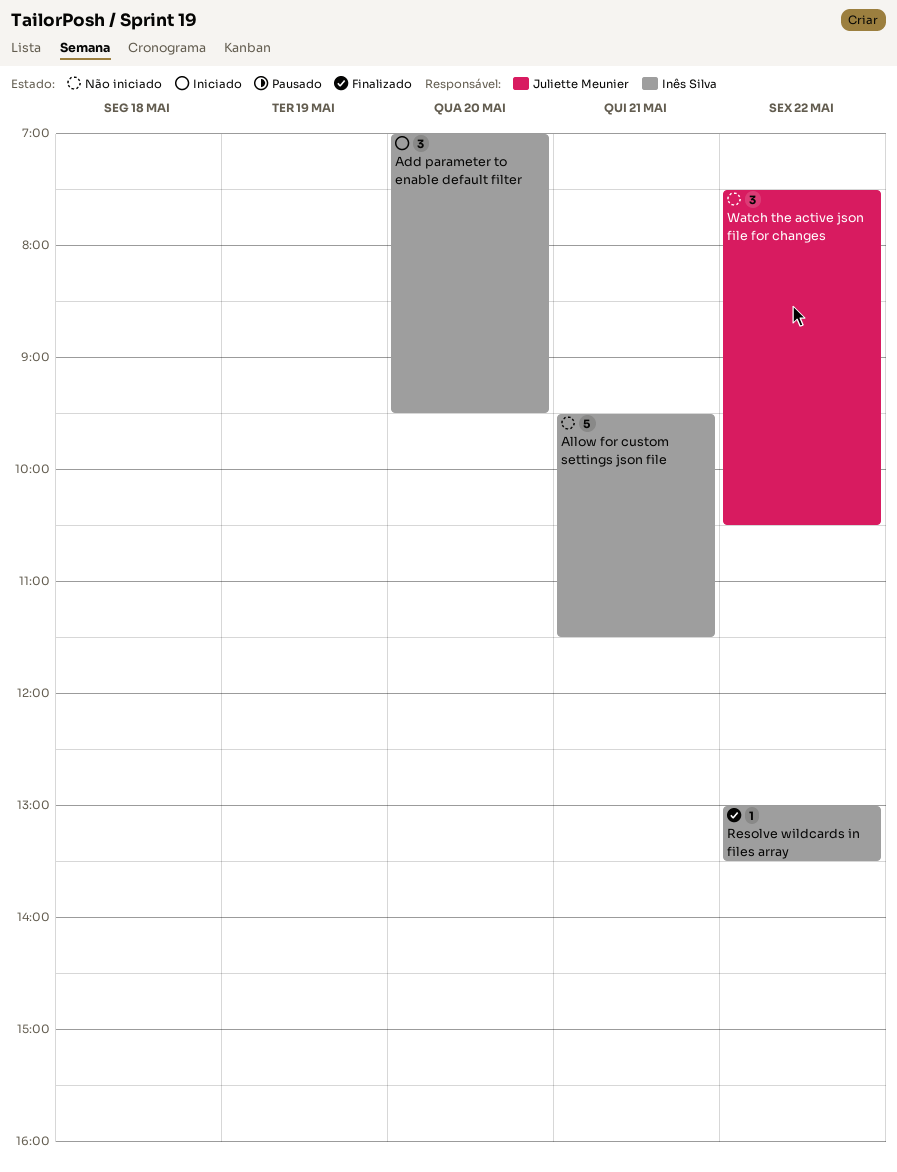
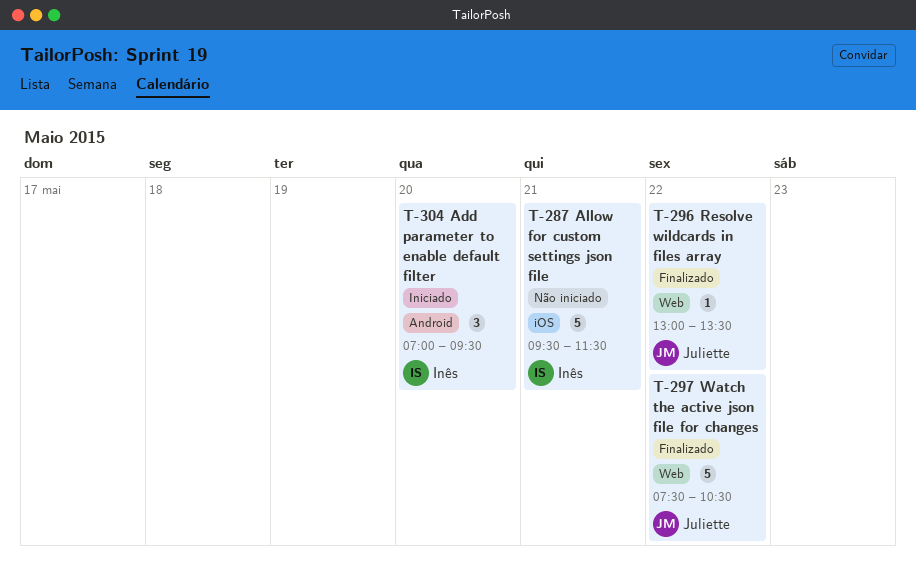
Resolve wildcards in files array, owner: Inês Silva -> Juliette Meunier
Watch the active json file for changes, status: Não iniciado -> Finalizado
Watch the active json file for changes, estimate: 3 -> 5

